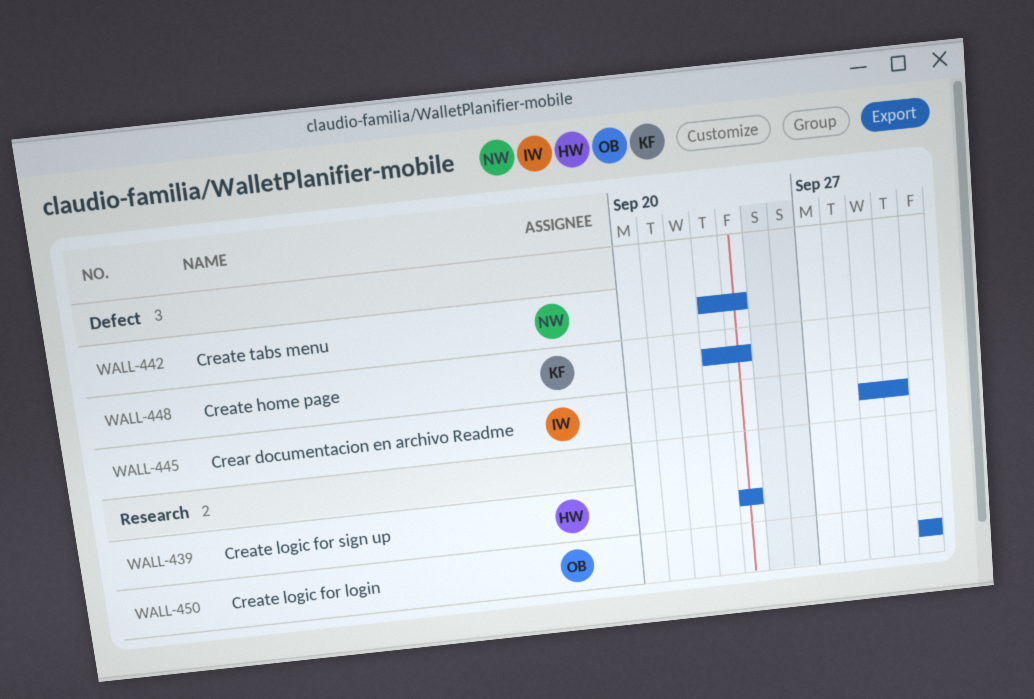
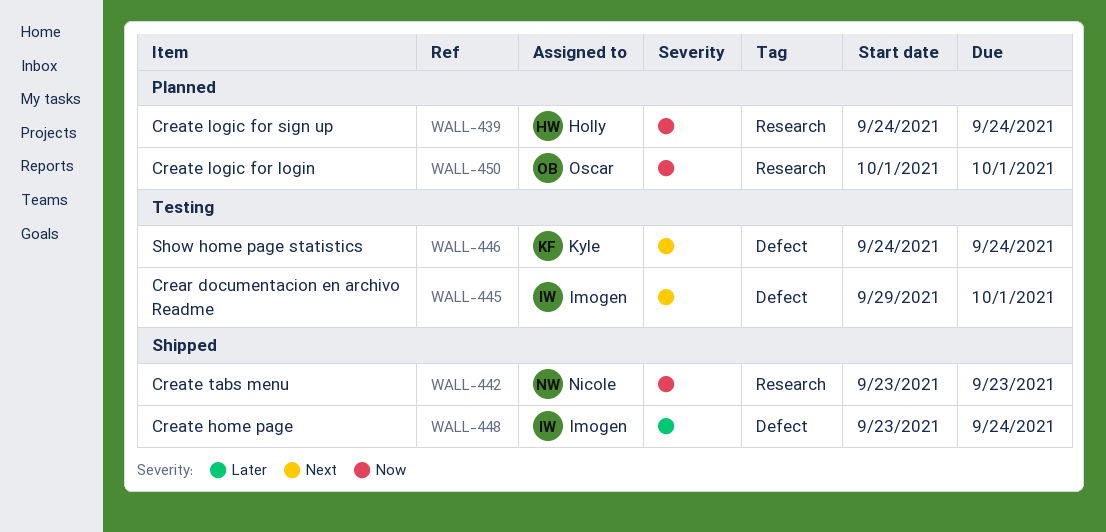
WALL-442, label: Defect -> Research
WALL-442, due: Sep 24 -> Sep 23
WALL-445, due: Sep 30 -> Oct 1
WALL-446: none -> present
WALL-448, owner: Kyle -> Imogen

